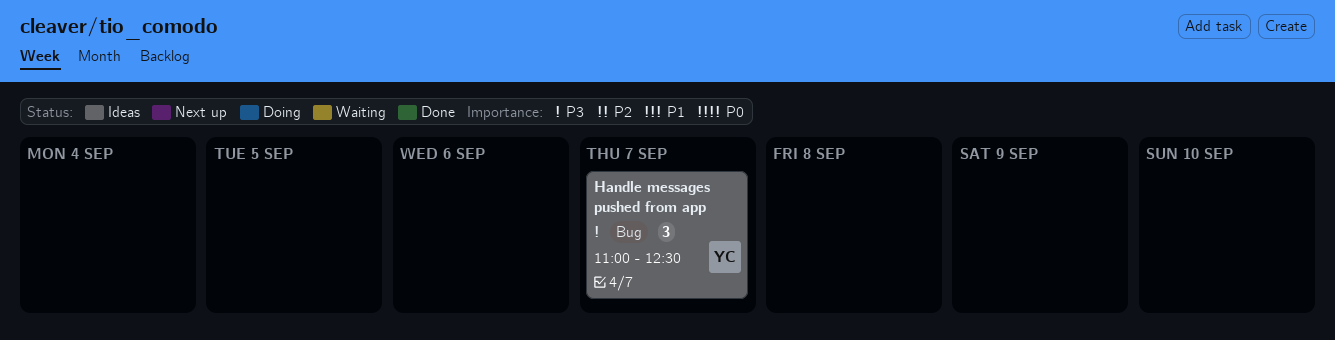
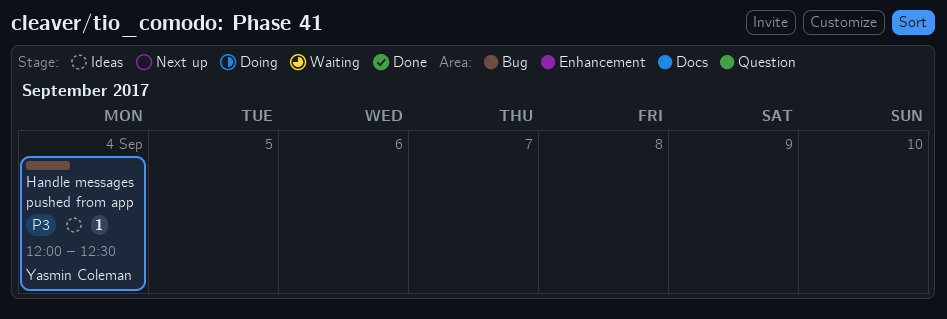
Handle messages pushed from app, estimate: 3 -> 1
Handle messages pushed from app, day: Sep 7 -> Sep 4
Handle messages pushed from app, begins: 11:00 -> 12:00

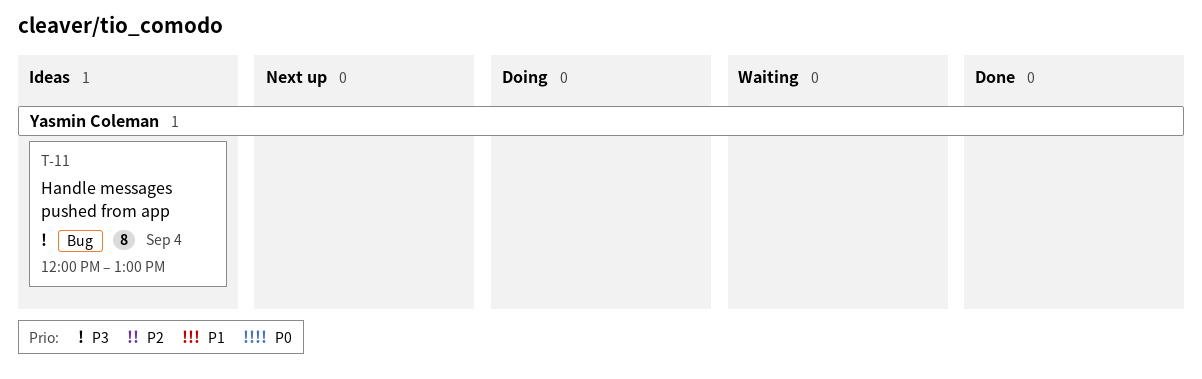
Handle messages pushed from app, estimate: 1 -> 8
Handle messages pushed from app, ends: 12:30 -> 13:00

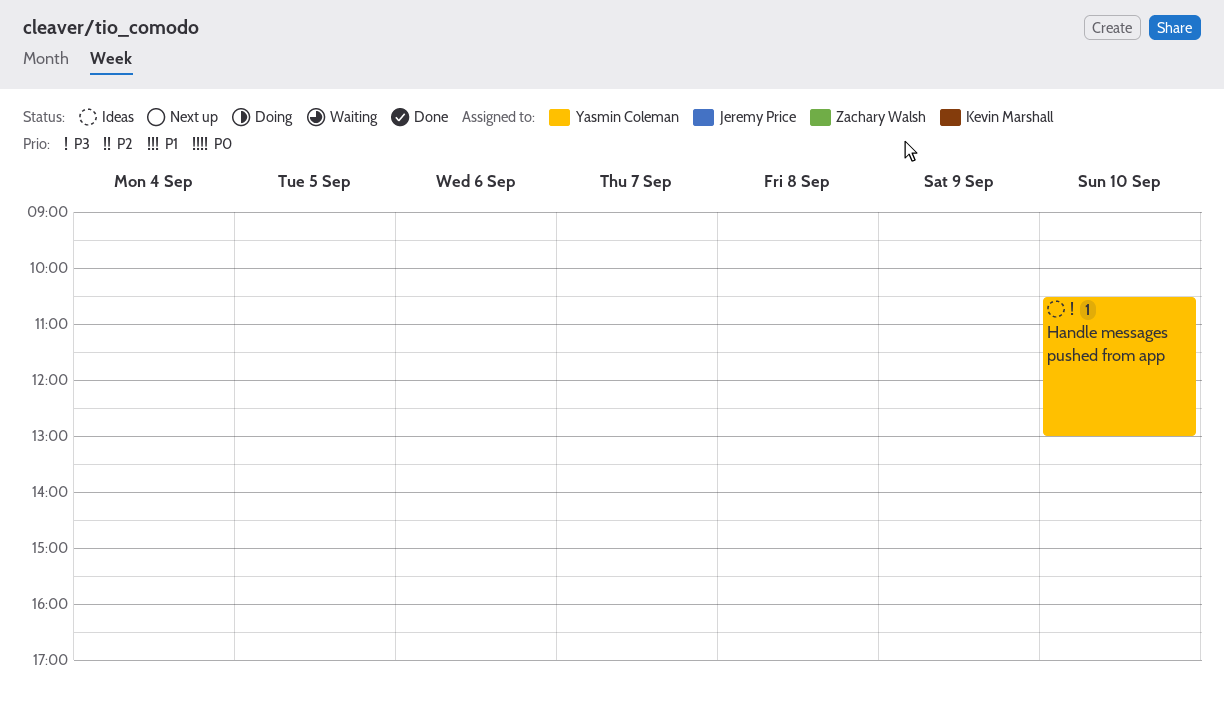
Handle messages pushed from app, estimate: 8 -> 1
Handle messages pushed from app, day: Sep 4 -> Sep 10
Handle messages pushed from app, begins: 12:00 -> 10:30

